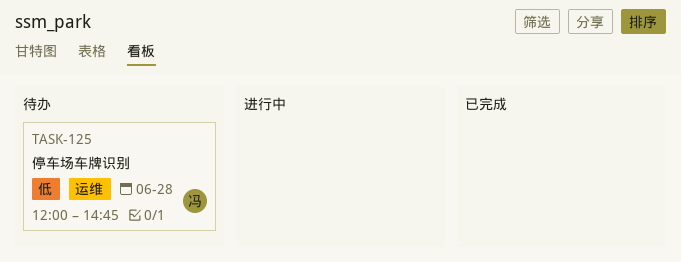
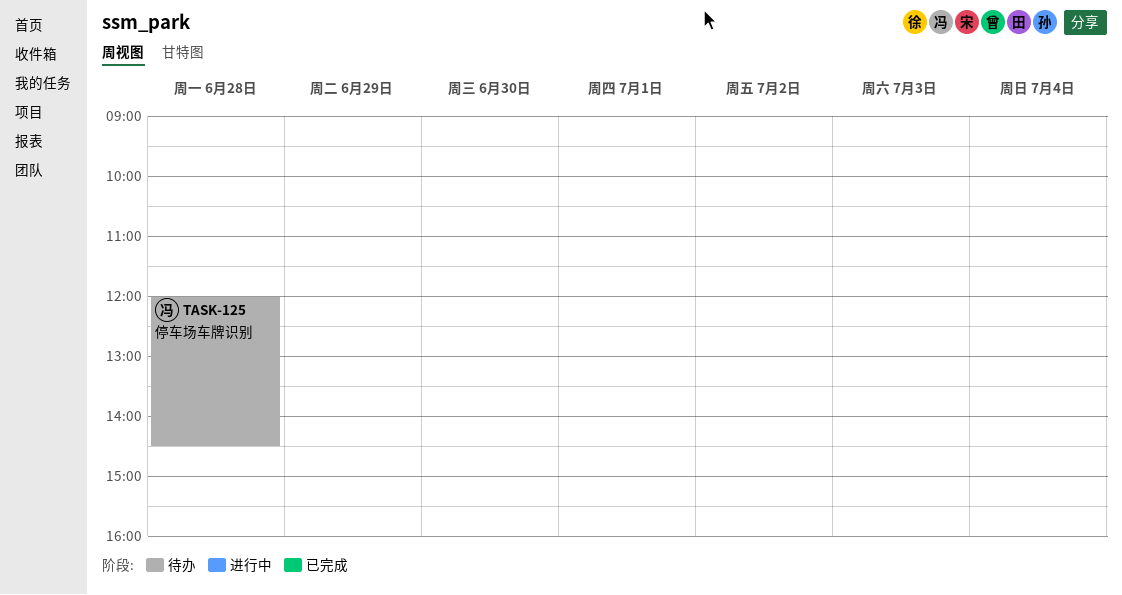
TASK-125, ends: 14:45 -> 14:30

